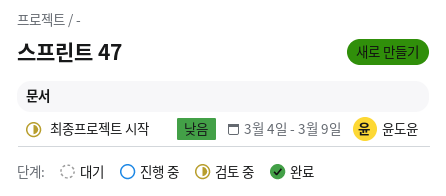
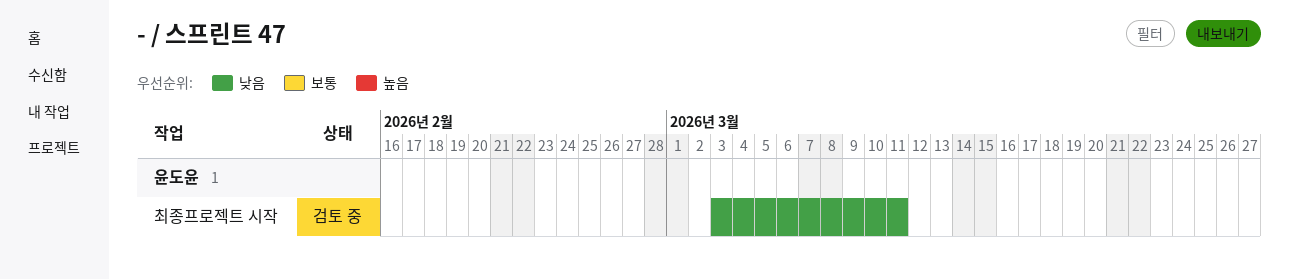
최종프로젝트 시작, start: Mar 4 -> Mar 3
최종프로젝트 시작, due: Mar 9 -> Mar 11

